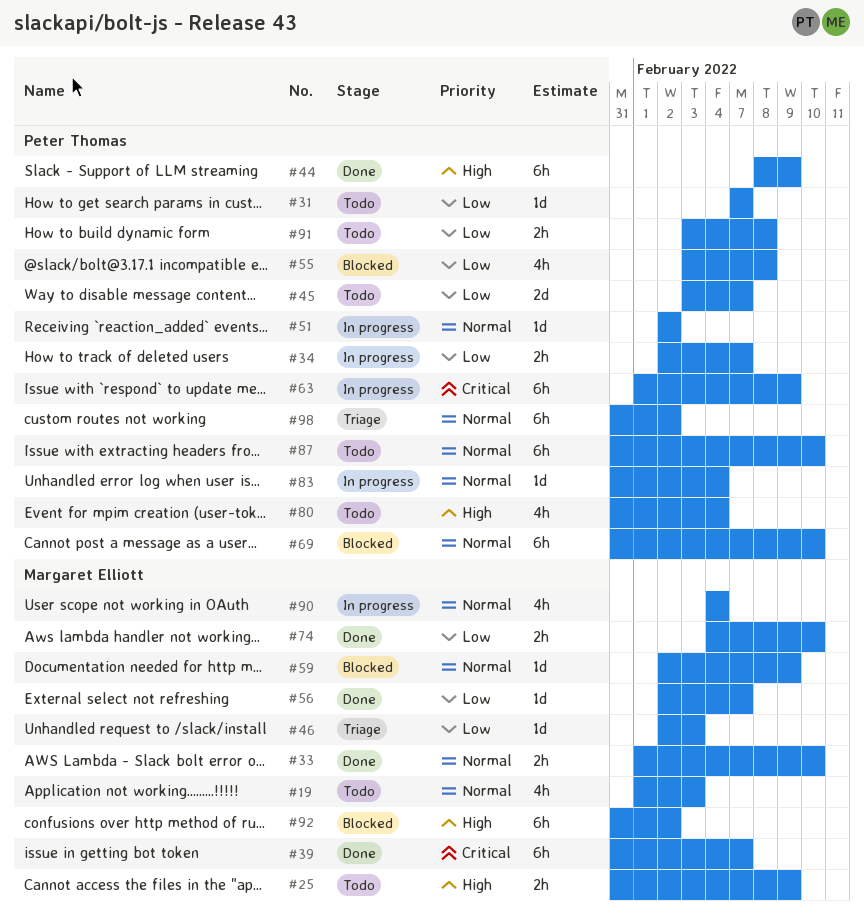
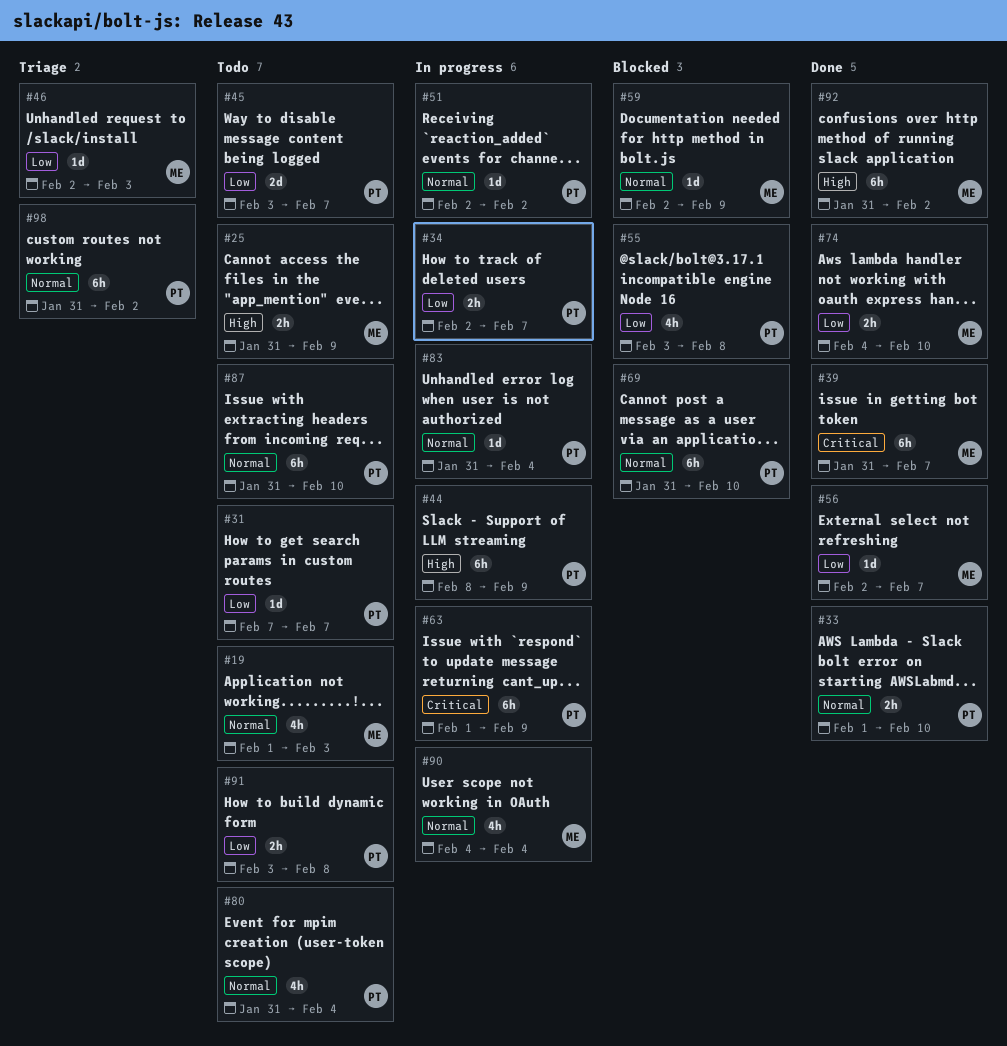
#33, owner: Margaret Elliott -> Peter Thomas
#44, status: Done -> In progress
#80, priority: High -> Normal
#92, status: Blocked -> Done

